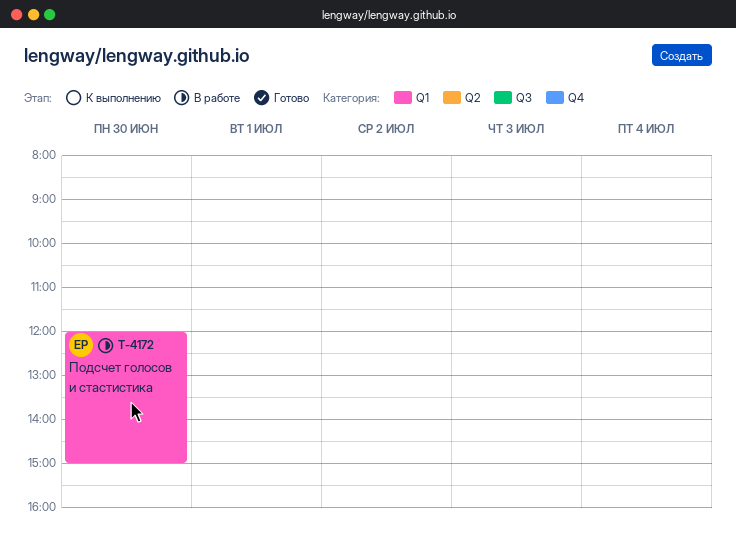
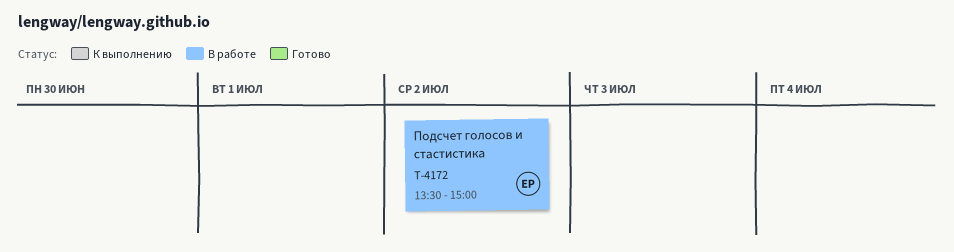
T-4172, day: Jun 30 -> Jul 2
T-4172, begins: 12:00 -> 13:30

